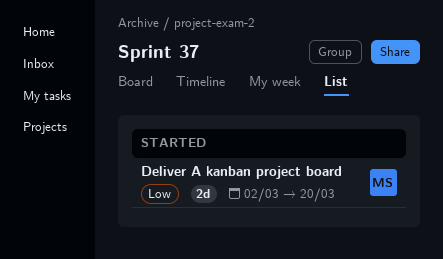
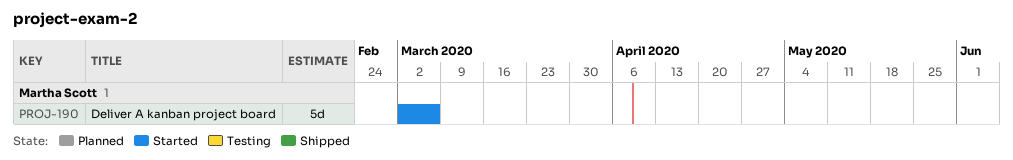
Deliver A kanban project board, estimate: 2d -> 5d
Deliver A kanban project board, due: Mar 20 -> Mar 6

